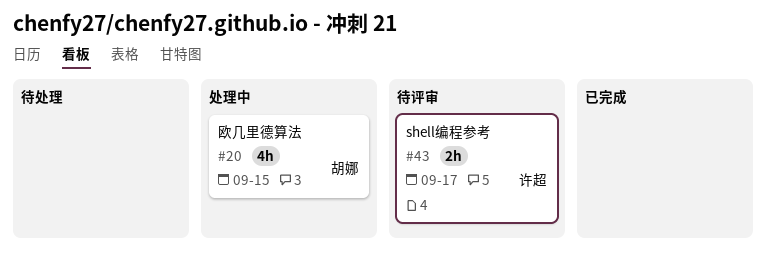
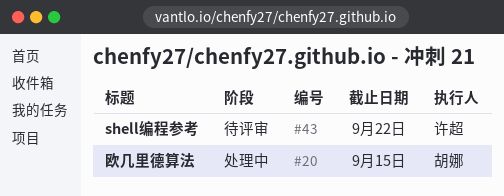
#43, due: Sep 17 -> Sep 22

